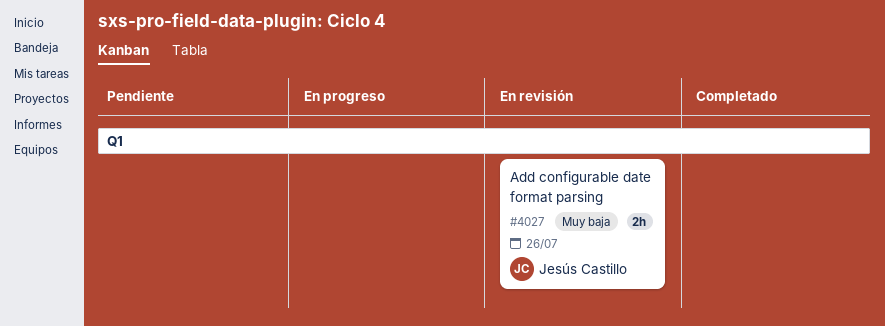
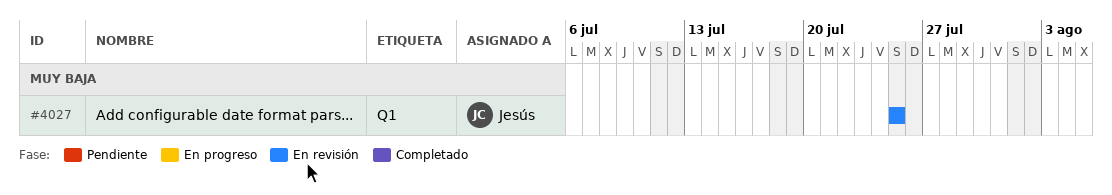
#4027, due: Jul 26 -> Jul 25

